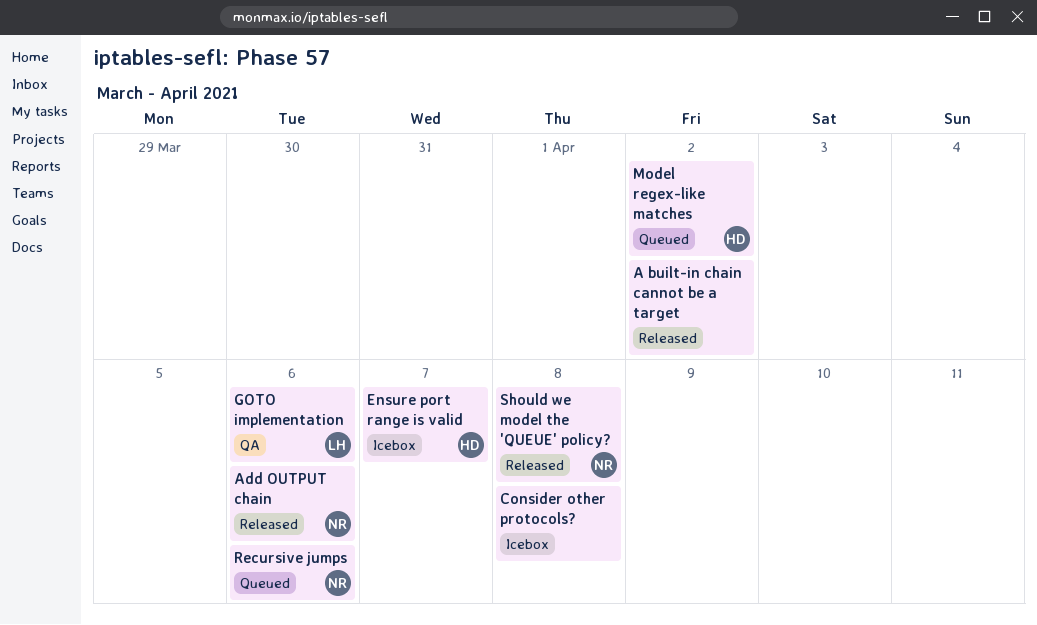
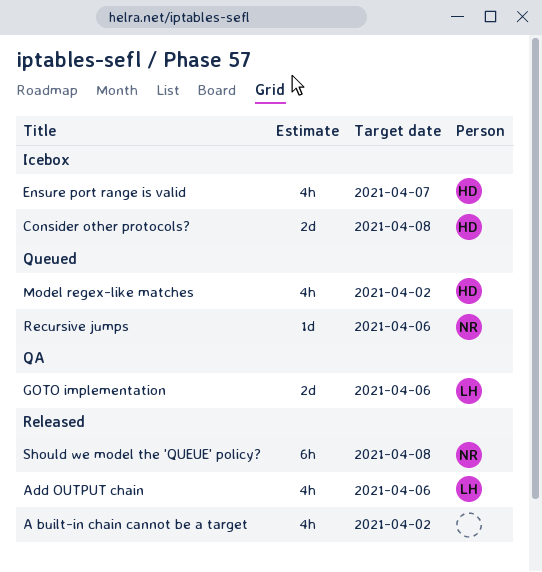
Add OUTPUT chain, owner: NR -> LH
Consider other protocols?, owner: none -> HD

